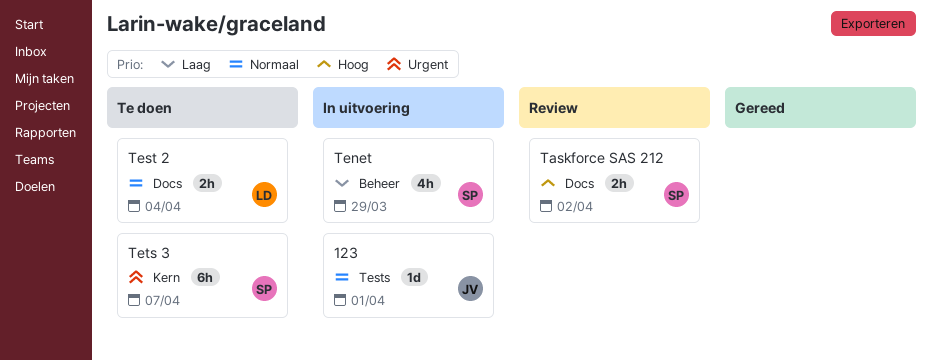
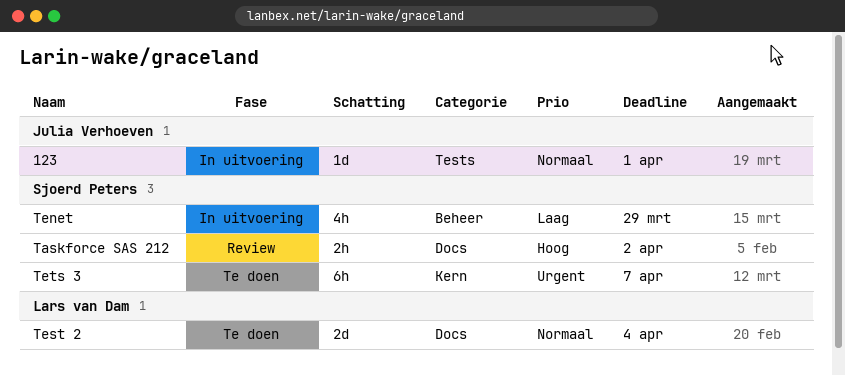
Test 2, estimate: 2h -> 2d

